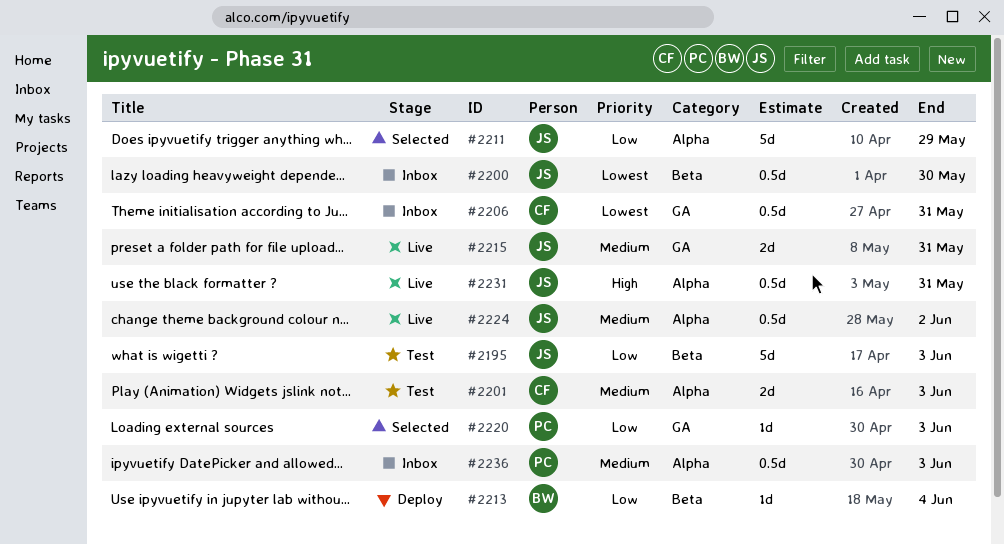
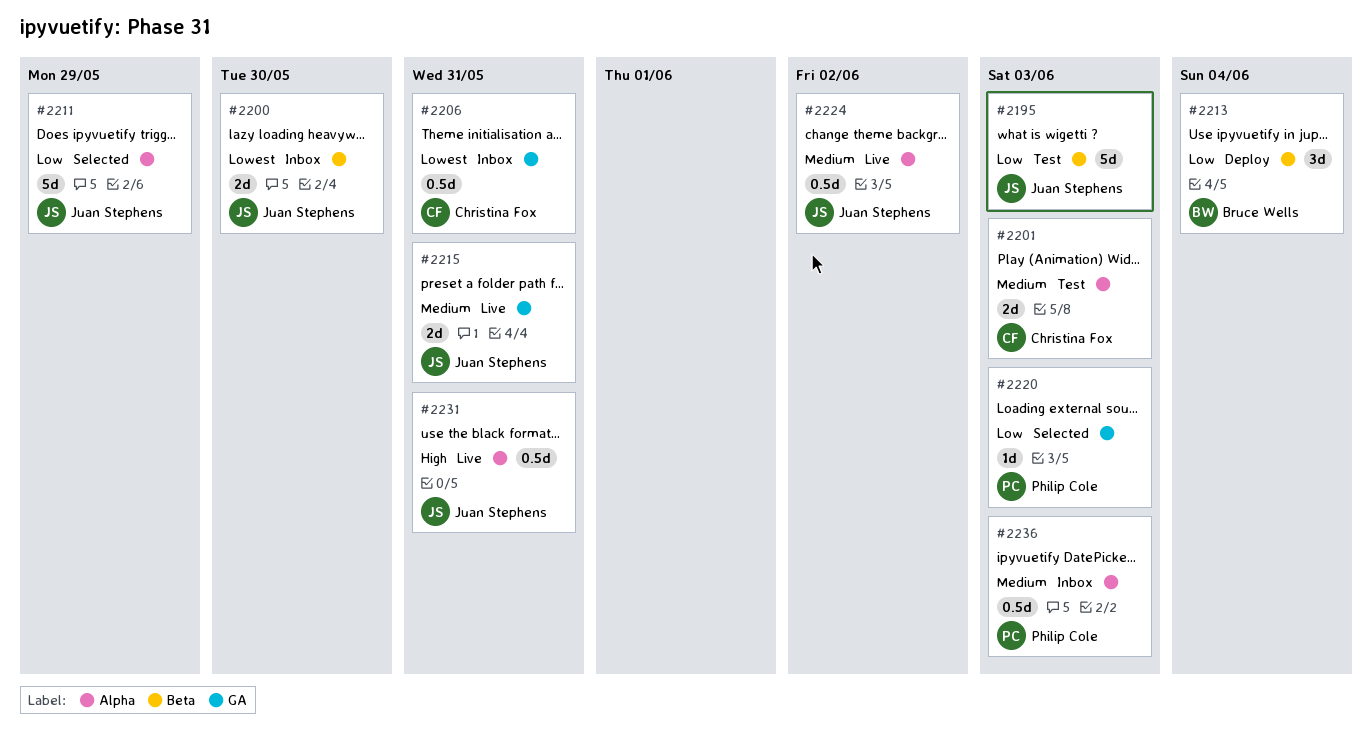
#2200, estimate: 0.5d -> 2d
#2213, estimate: 1d -> 3d

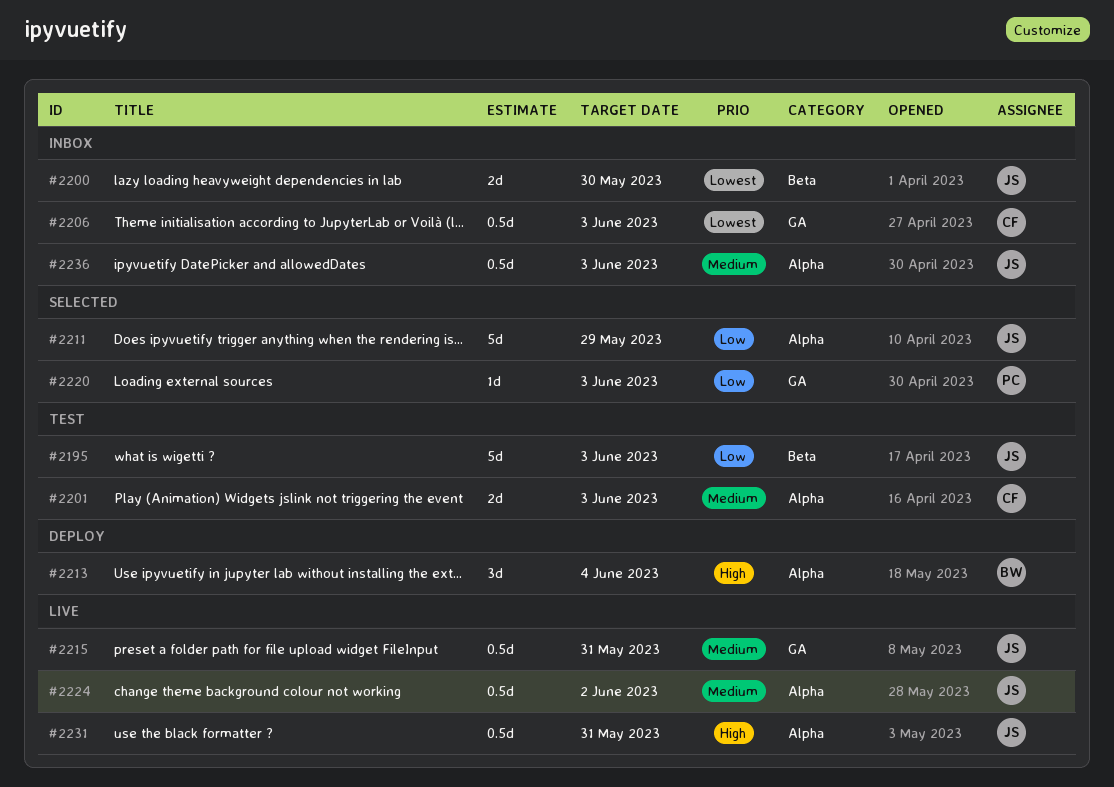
#2206, due: May 31 -> Jun 3
#2213, priority: Low -> High
#2213, label: Beta -> Alpha
#2215, estimate: 2d -> 0.5d
#2236, owner: Philip Cole -> Juan Stephens

